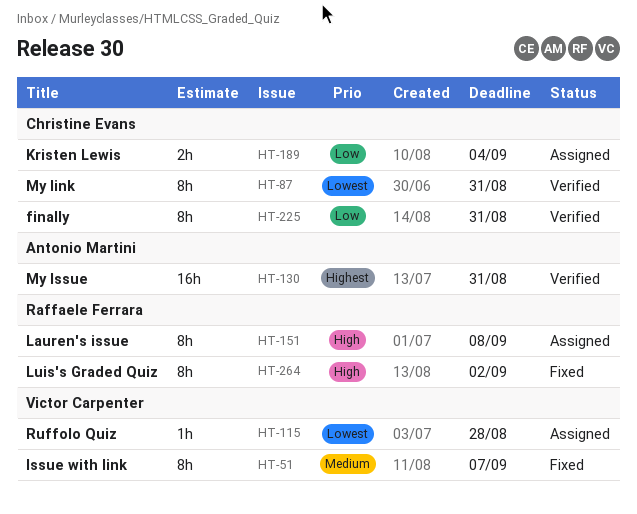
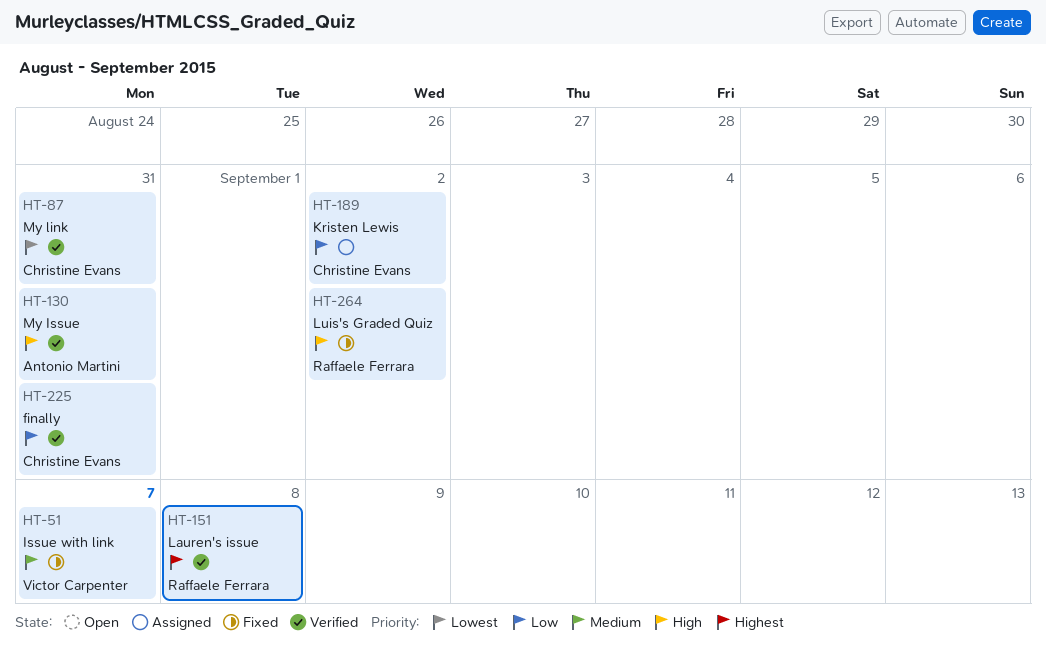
HT-115: present -> none
HT-130, priority: Highest -> High
HT-151, status: Assigned -> Verified
HT-151, priority: High -> Highest
HT-189, due: Sep 4 -> Sep 2

